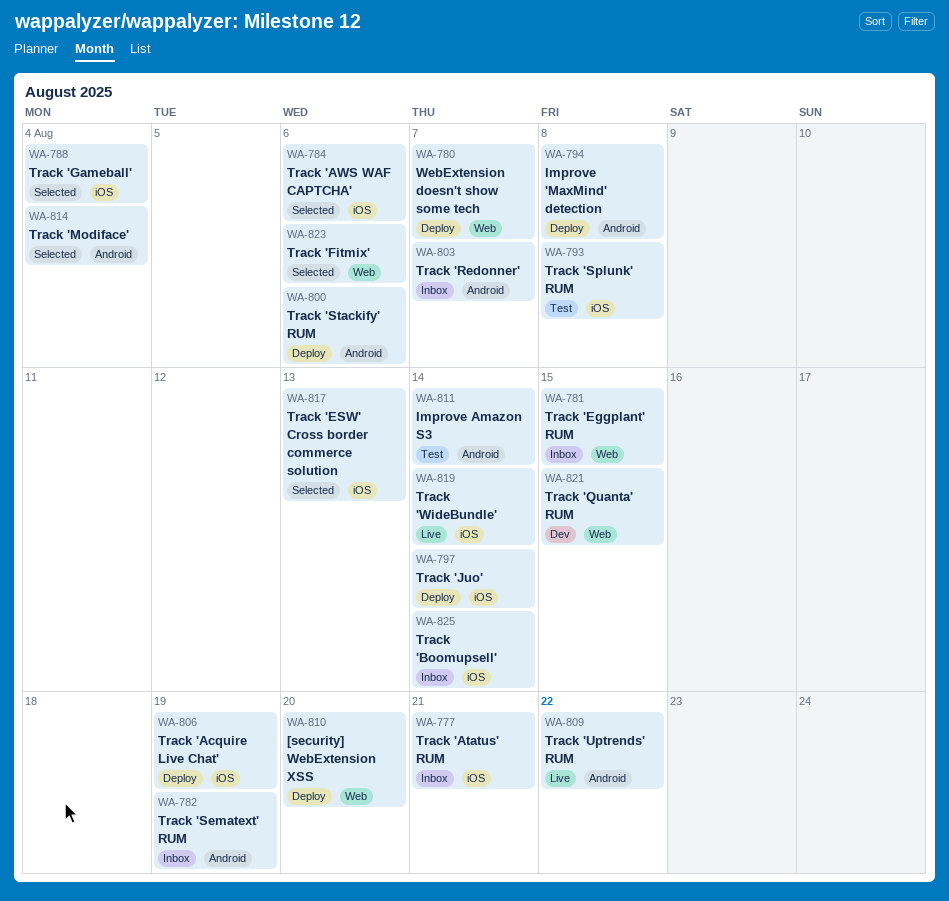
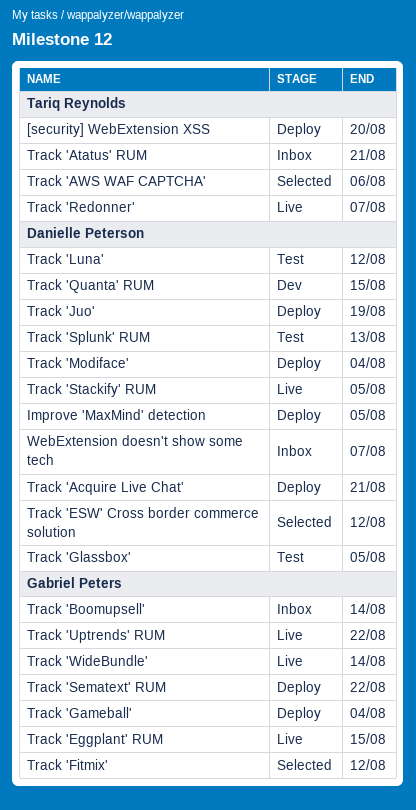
Improve 'MaxMind' detection, due: Aug 8 -> Aug 5
Improve Amazon S3: present -> none
Track 'Acquire Live Chat', due: Aug 19 -> Aug 21
Track 'Eggplant' RUM, status: Inbox -> Live
Track 'ESW' Cross border commerce solution, due: Aug 13 -> Aug 12
Track 'Fitmix', due: Aug 6 -> Aug 12
Track 'Gameball', status: Selected -> Deploy
Track 'Glassbox': none -> present
Track 'Juo', due: Aug 14 -> Aug 19
Track 'Luna': none -> present
Track 'Modiface', status: Selected -> Deploy
Track 'Redonner', status: Inbox -> Live
Track 'Sematext' RUM, status: Inbox -> Deploy
Track 'Sematext' RUM, due: Aug 19 -> Aug 22
Track 'Splunk' RUM, due: Aug 8 -> Aug 13
Track 'Stackify' RUM, status: Deploy -> Live
Track 'Stackify' RUM, due: Aug 6 -> Aug 5
WebExtension doesn't show some tech, status: Deploy -> Inbox

